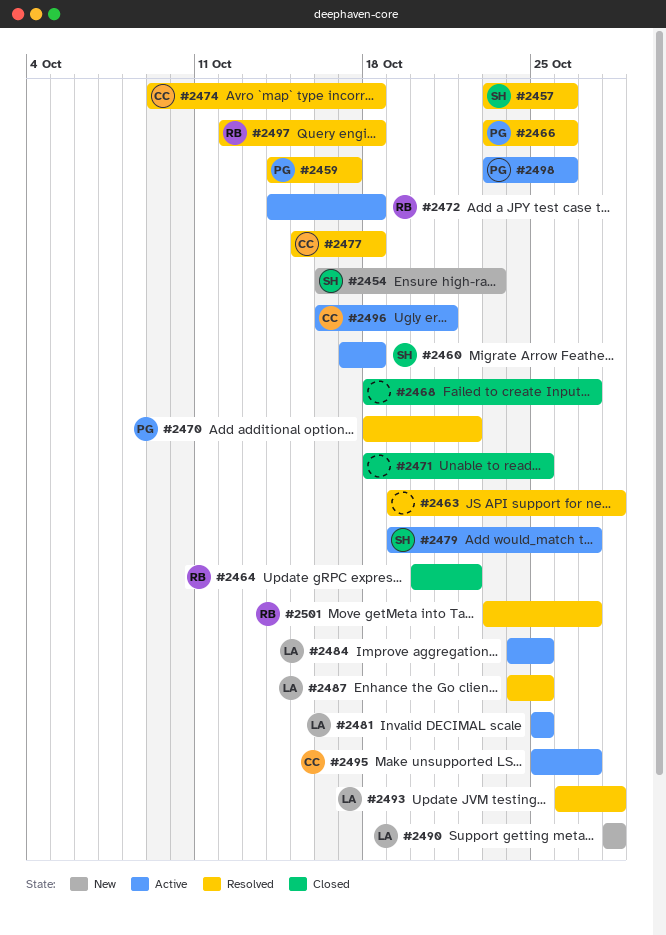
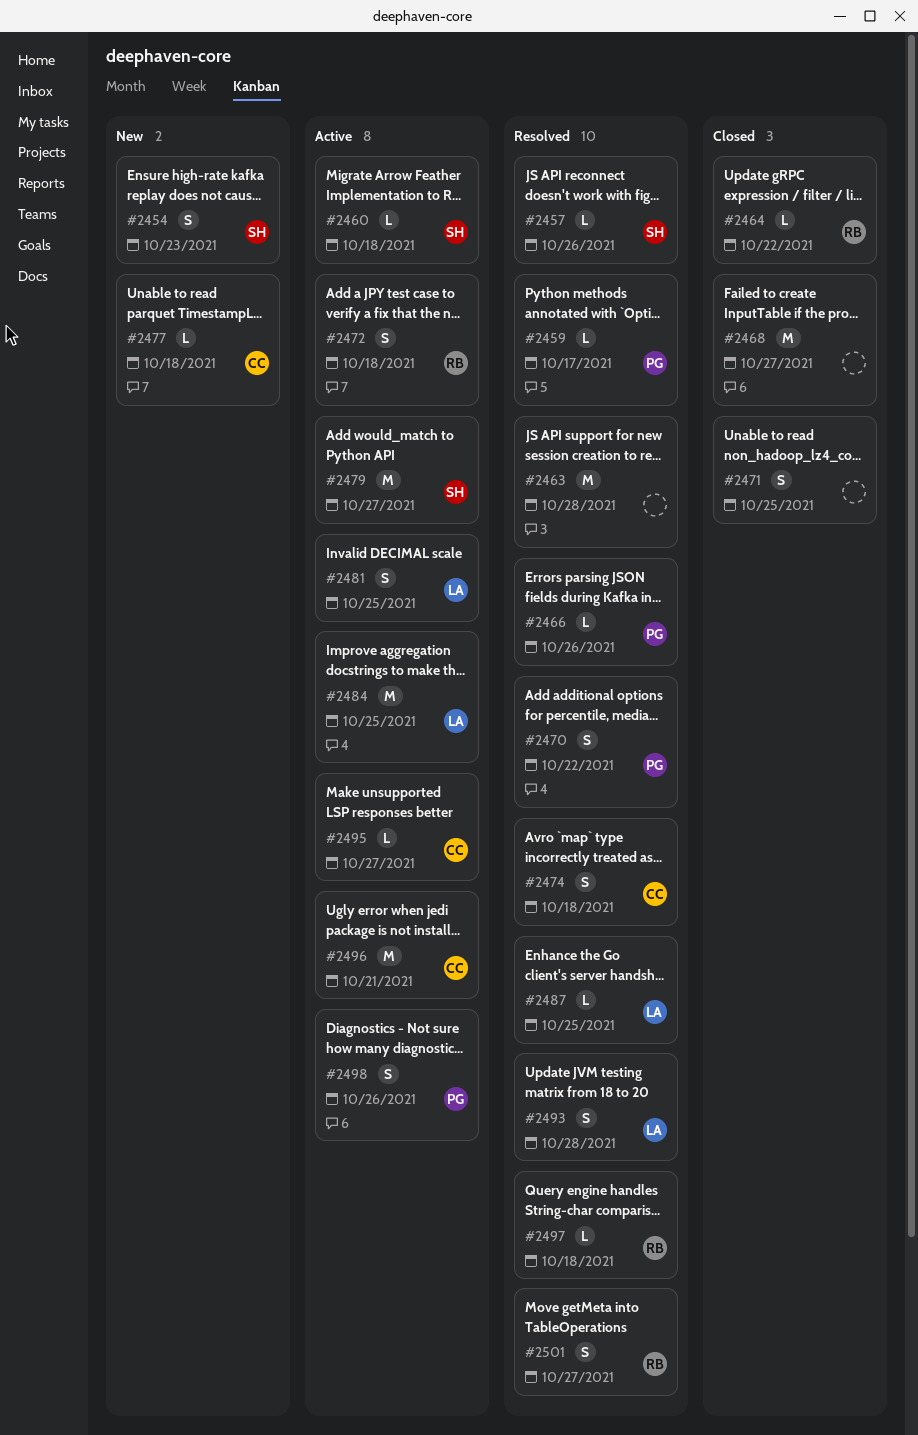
#2477, status: Resolved -> New
#2490: present -> none

